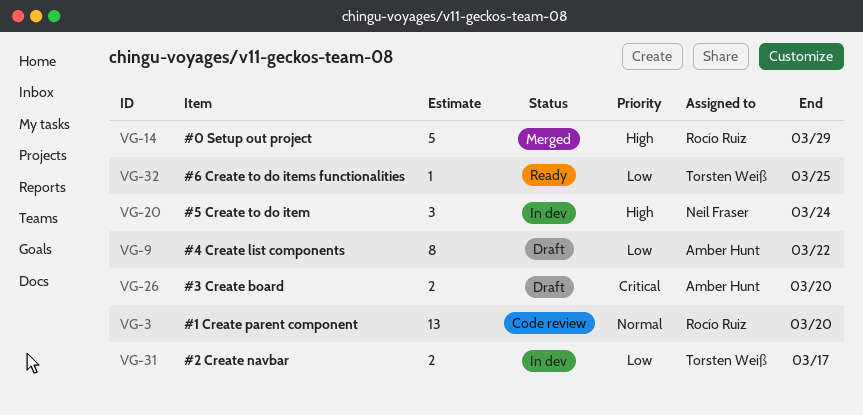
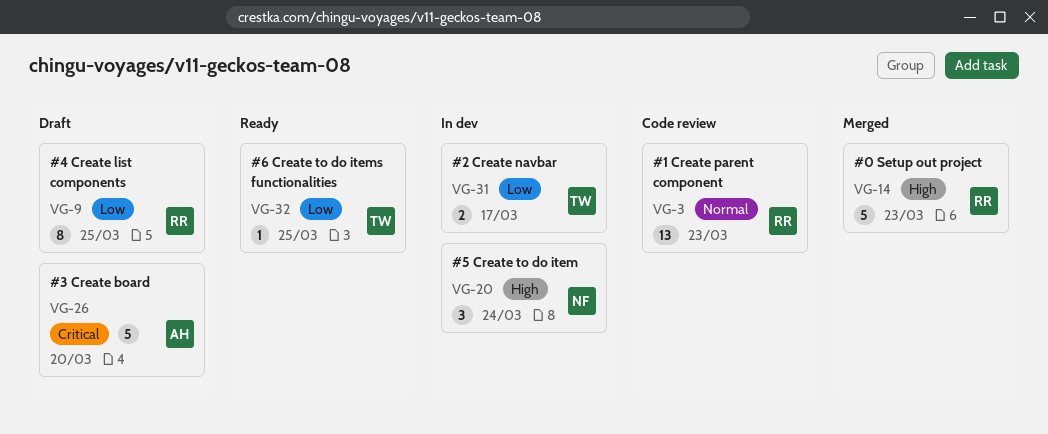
VG-3, due: Mar 20 -> Mar 23
VG-9, owner: Amber Hunt -> Rocío Ruiz
VG-9, due: Mar 22 -> Mar 25
VG-14, due: Mar 29 -> Mar 23
VG-26, estimate: 2 -> 5

